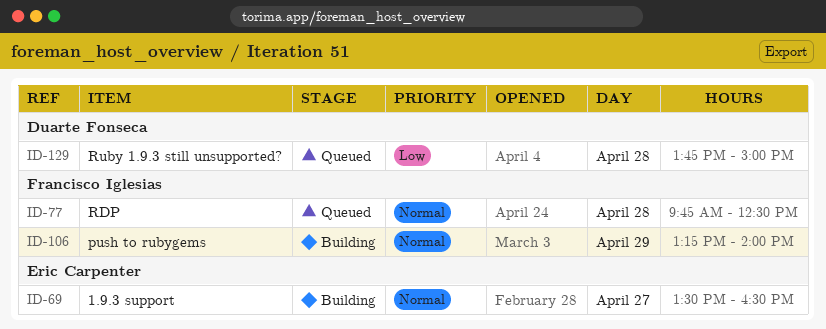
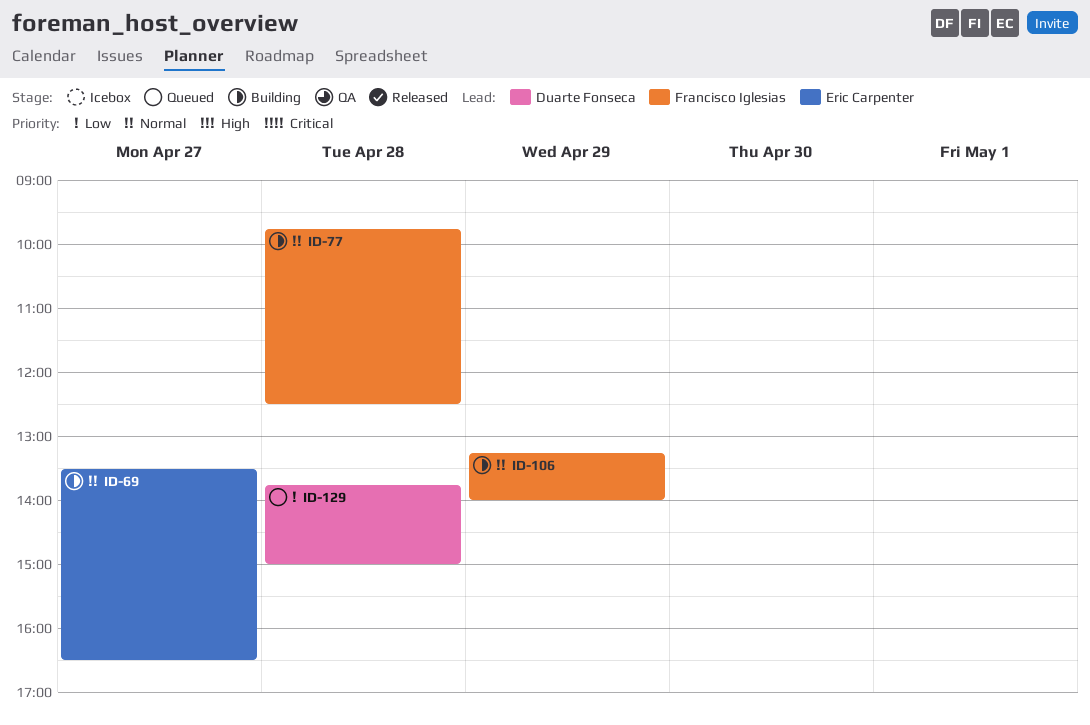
ID-77, status: Queued -> Building

